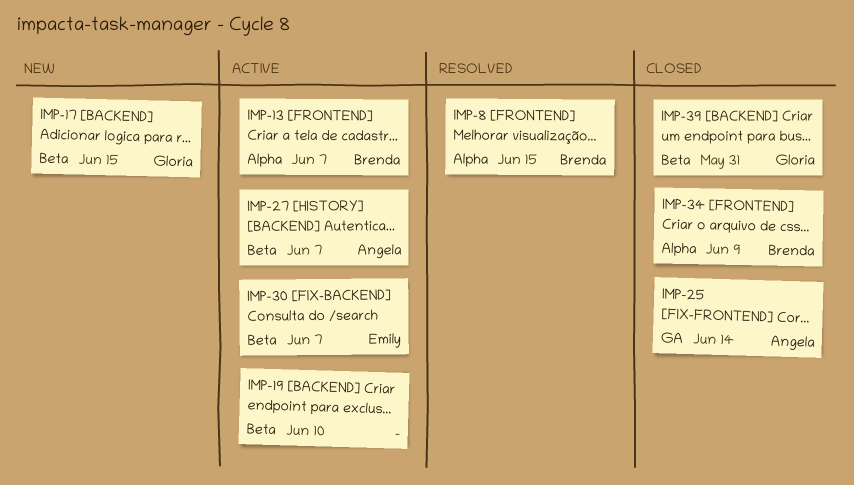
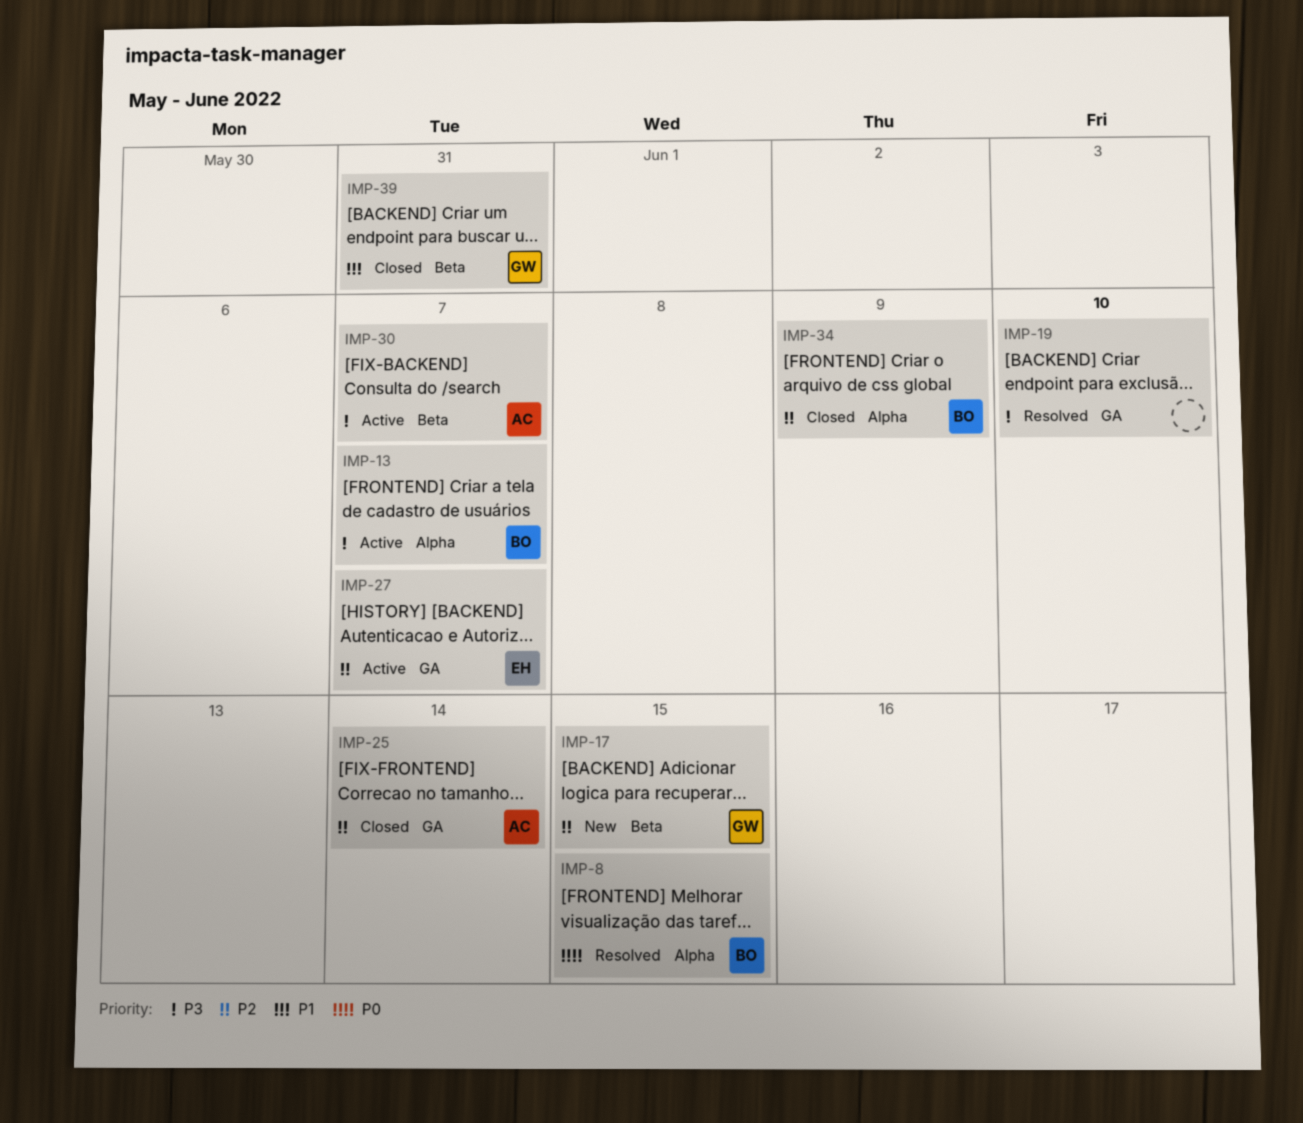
IMP-19, status: Active -> Resolved
IMP-19, label: Beta -> GA
IMP-27, owner: Angela -> Emily
IMP-27, label: Beta -> GA
IMP-30, owner: Emily -> Angela

